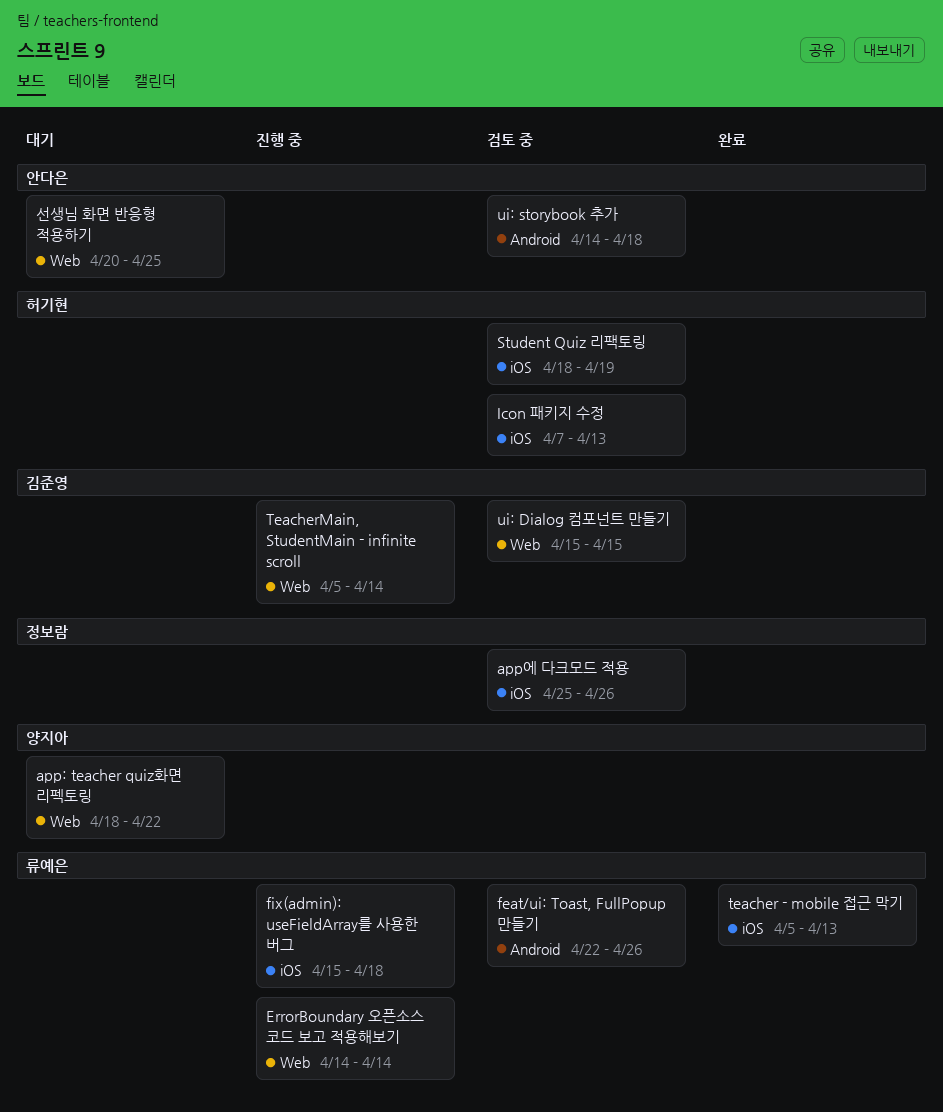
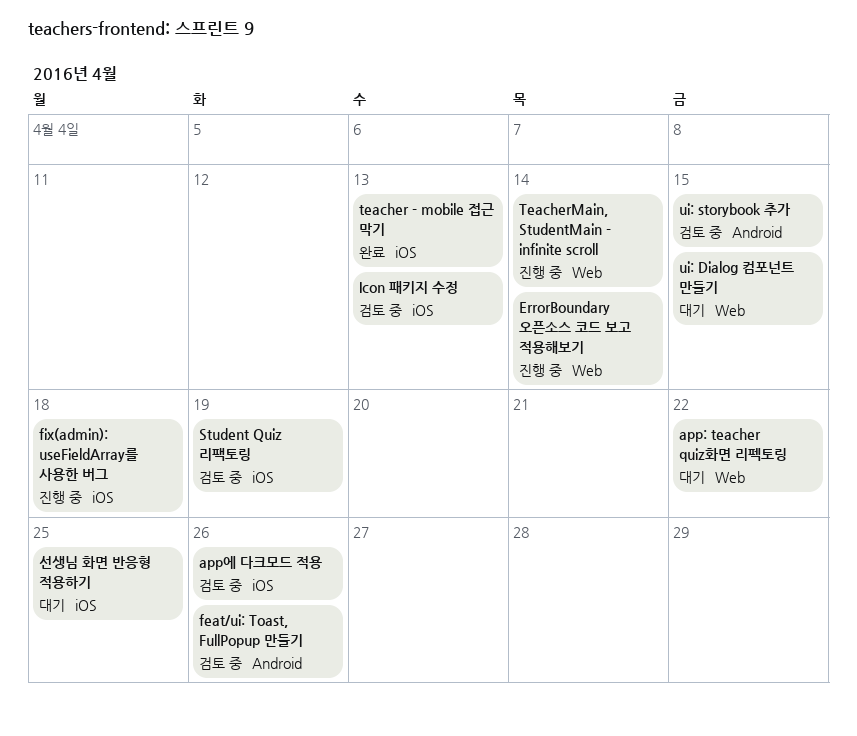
ui: Dialog 컴포넌트 만들기, status: 검토 중 -> 대기
ui: storybook 추가, due: Apr 18 -> Apr 15
선생님 화면 반응형 적용하기, label: Web -> iOS

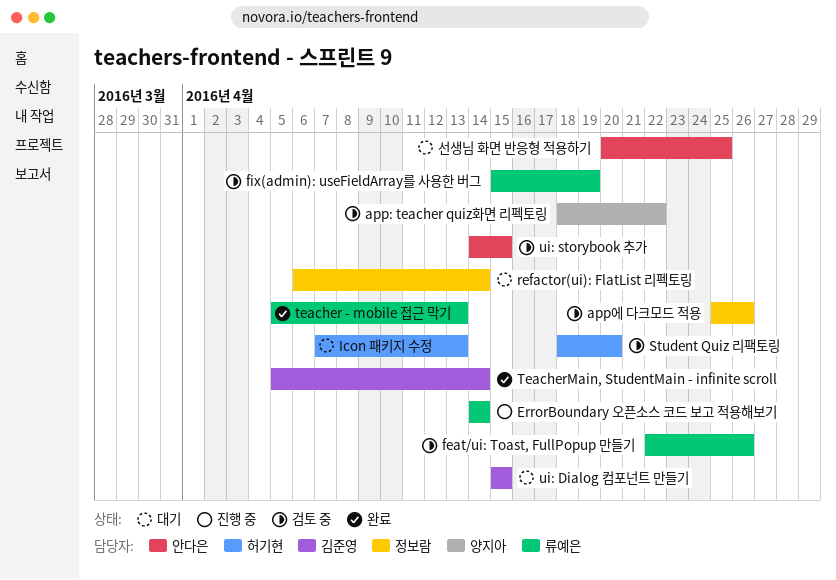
app: teacher quiz화면 리펙토링, status: 대기 -> 검토 중
fix(admin): useFieldArray를 사용한 버그, status: 진행 중 -> 검토 중
fix(admin): useFieldArray를 사용한 버그, due: Apr 18 -> Apr 19
Icon 패키지 수정, status: 검토 중 -> 대기
refactor(ui): FlatList 리펙토링: none -> present
Student Quiz 리팩토링, due: Apr 19 -> Apr 20
TeacherMain, StudentMain - infinite scroll, status: 진행 중 -> 완료

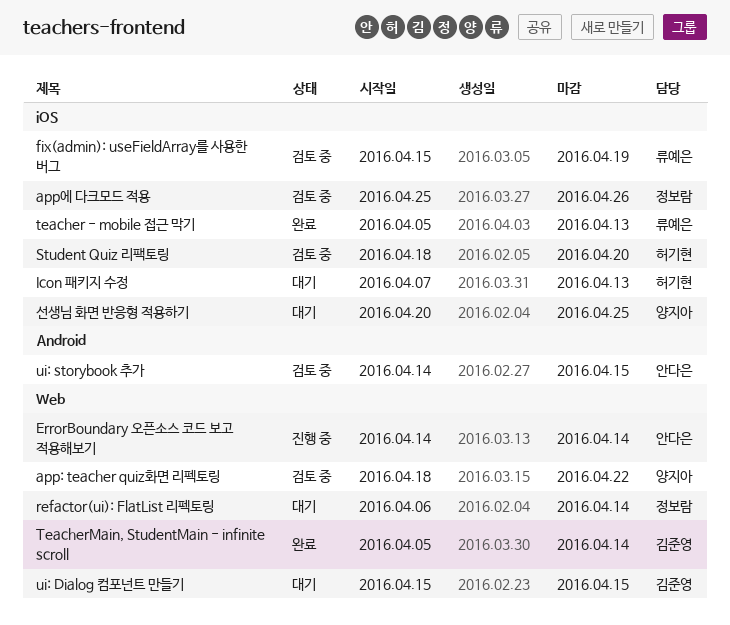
ErrorBoundary 오픈소스 코드 보고 적용해보기, owner: 류예은 -> 안다은
feat/ui: Toast, FullPopup 만들기: present -> none
선생님 화면 반응형 적용하기, owner: 안다은 -> 양지아

